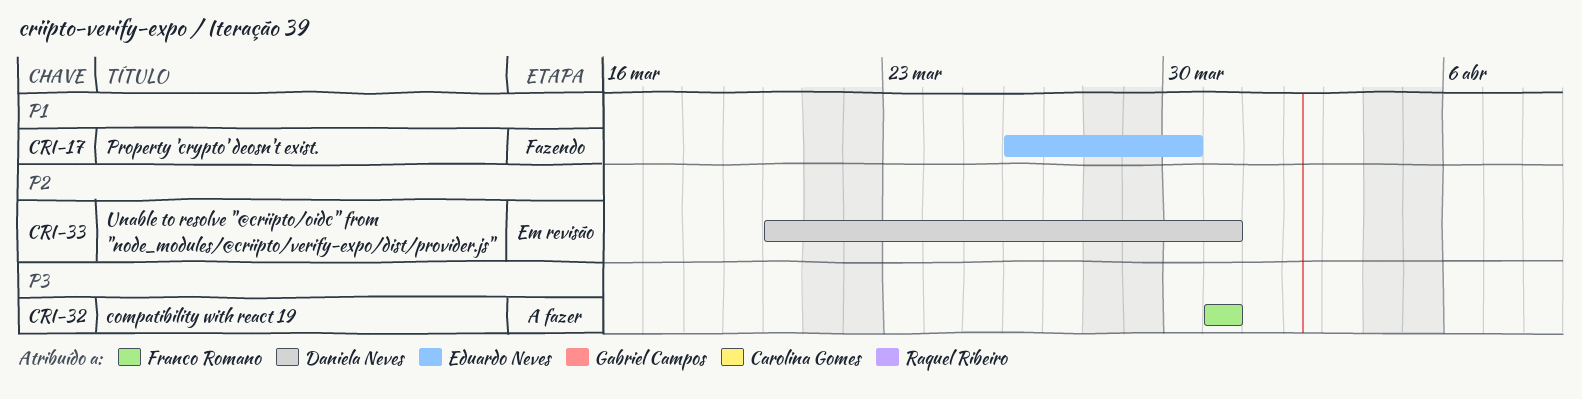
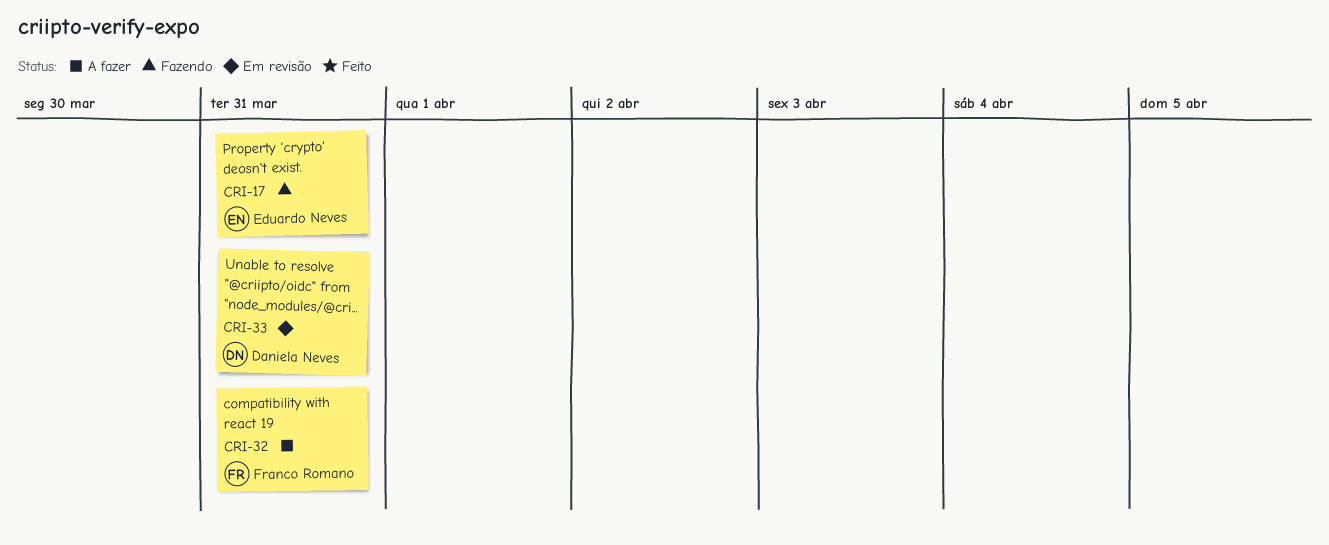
CRI-17, due: Mar 30 -> Mar 31

